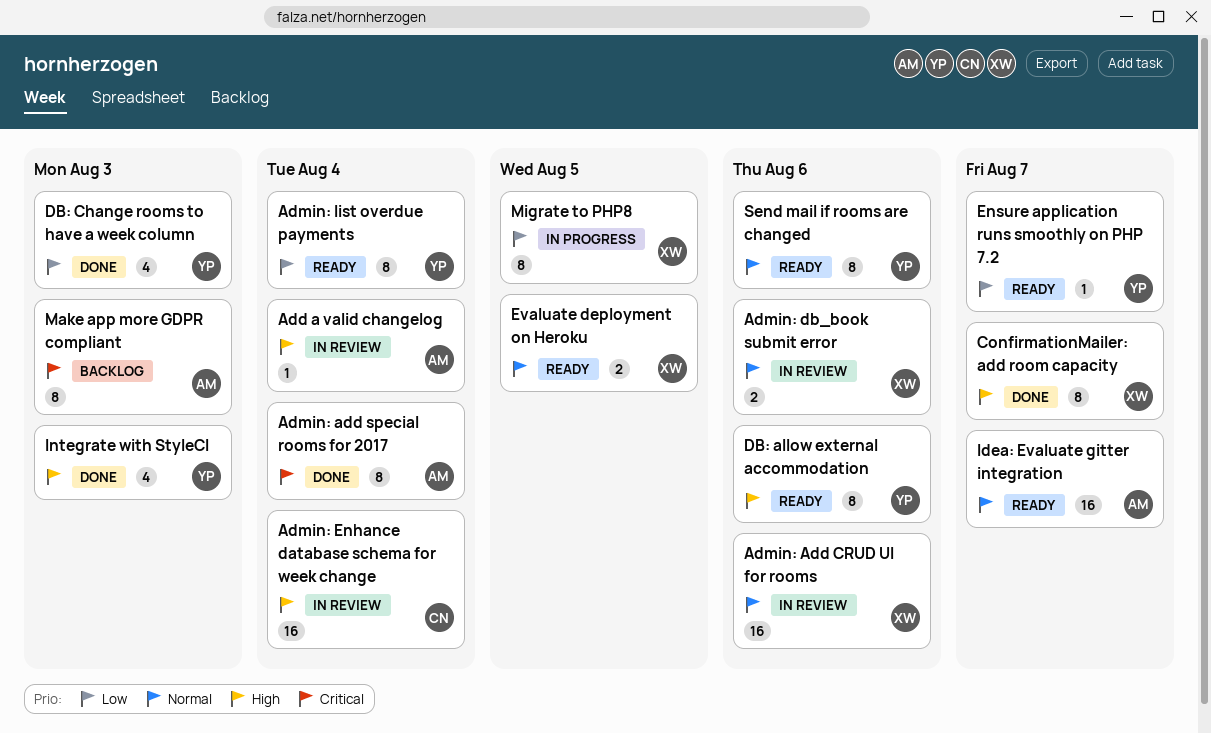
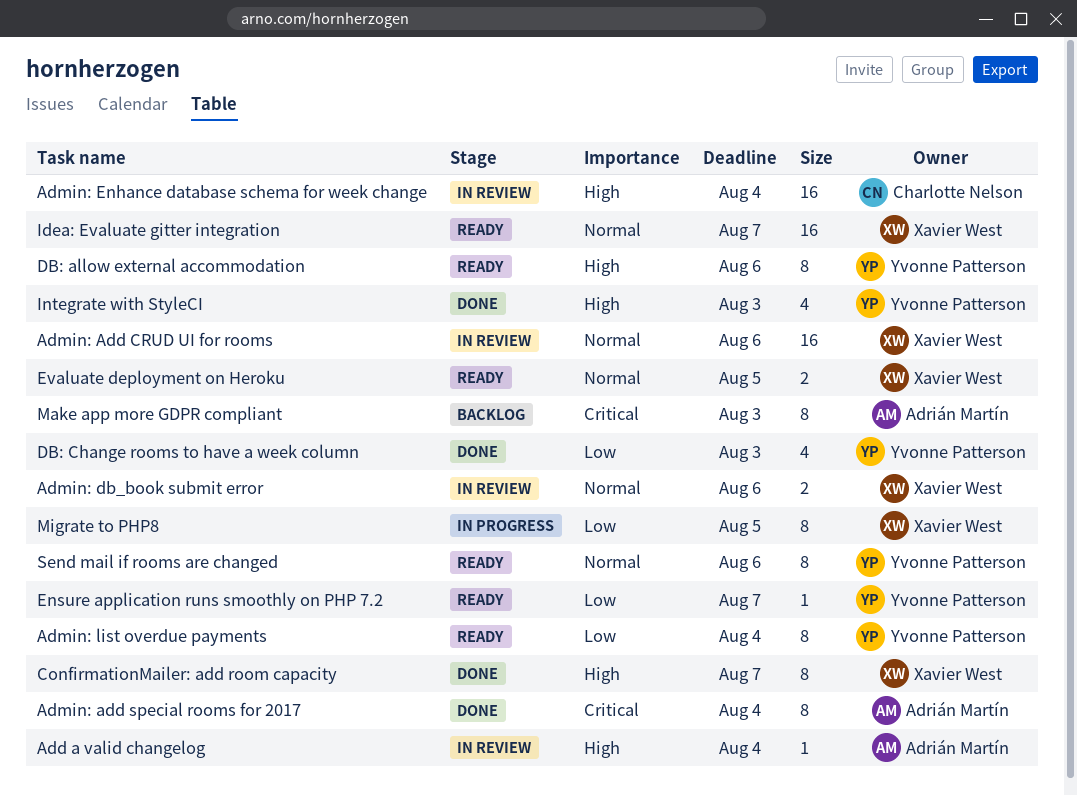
Idea: Evaluate gitter integration, owner: Adrián Martín -> Xavier West

